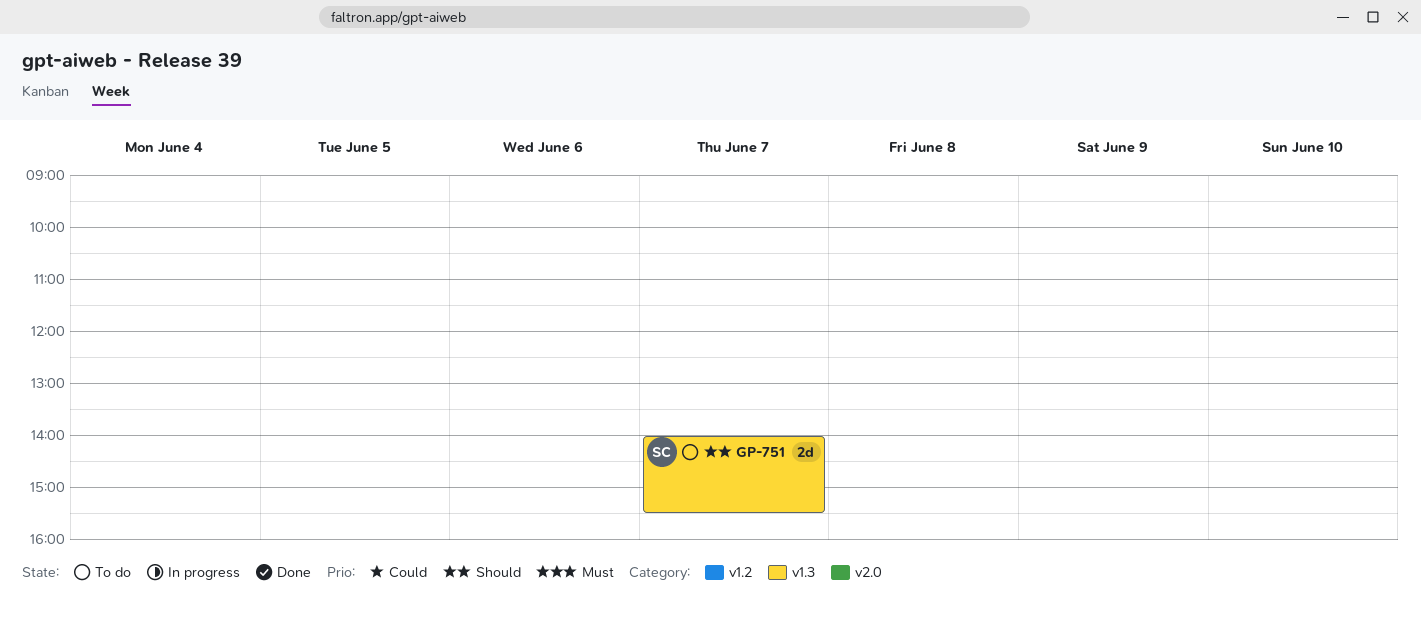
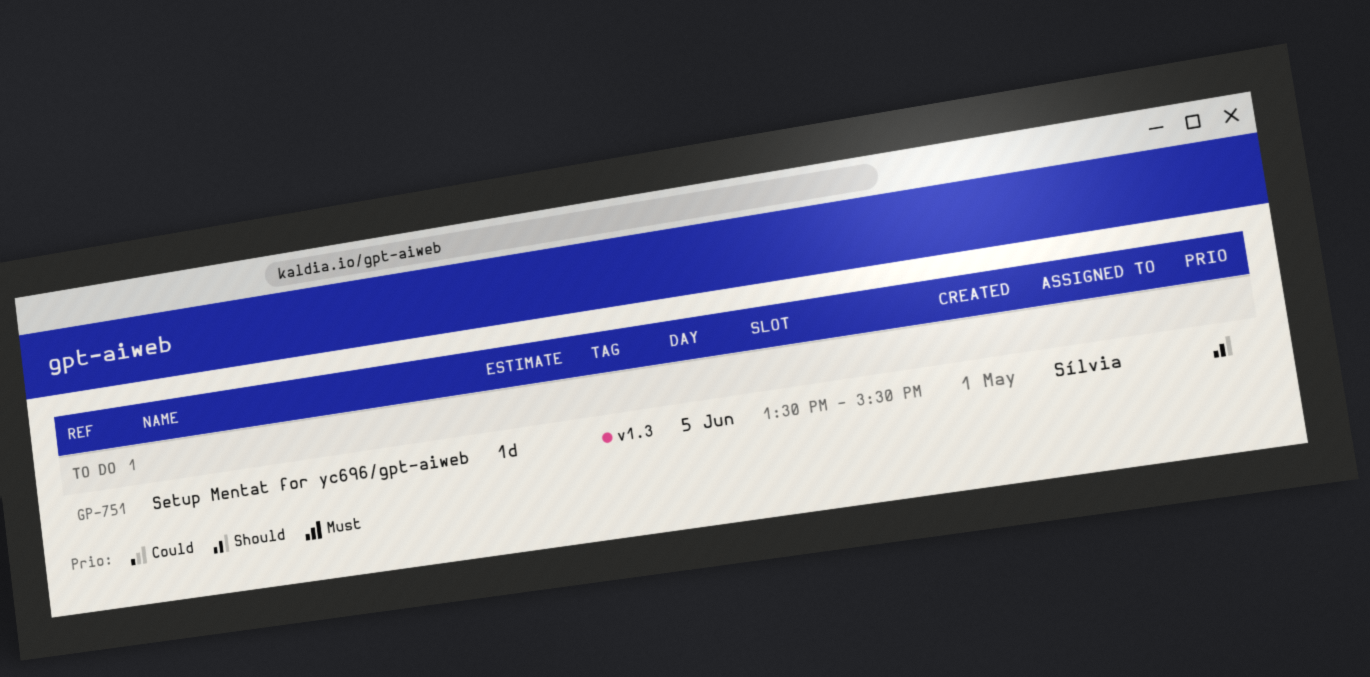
GP-751, estimate: 2d -> 1d
GP-751, day: Jun 7 -> Jun 5
GP-751, begins: 14:00 -> 13:30

